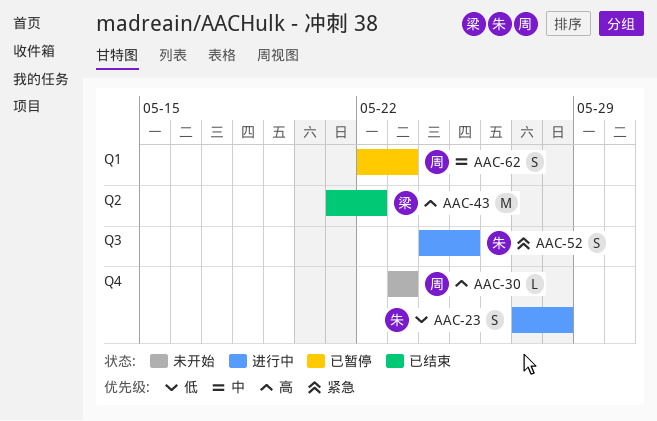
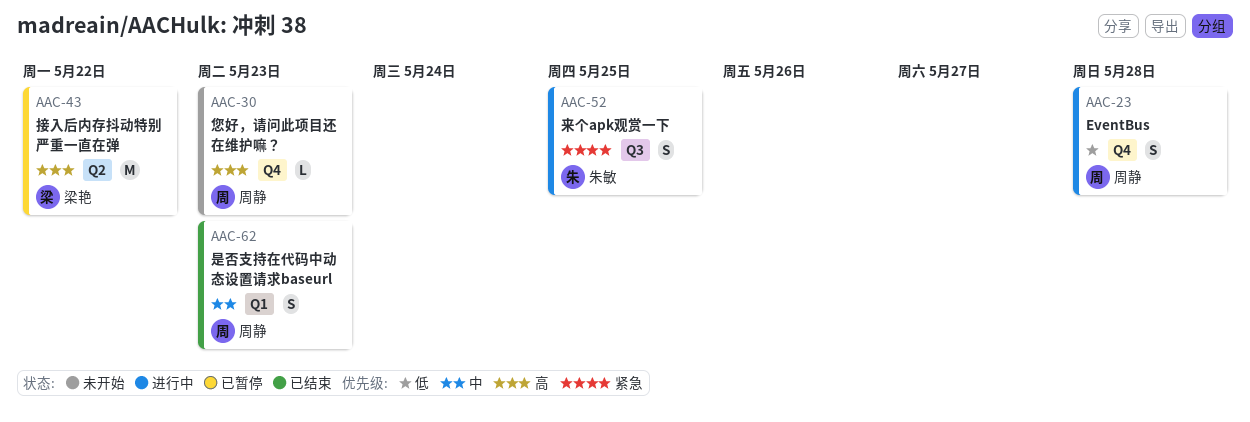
AAC-23, owner: 朱敏 -> 周静
AAC-43, status: 已结束 -> 已暂停
AAC-62, status: 已暂停 -> 已结束

